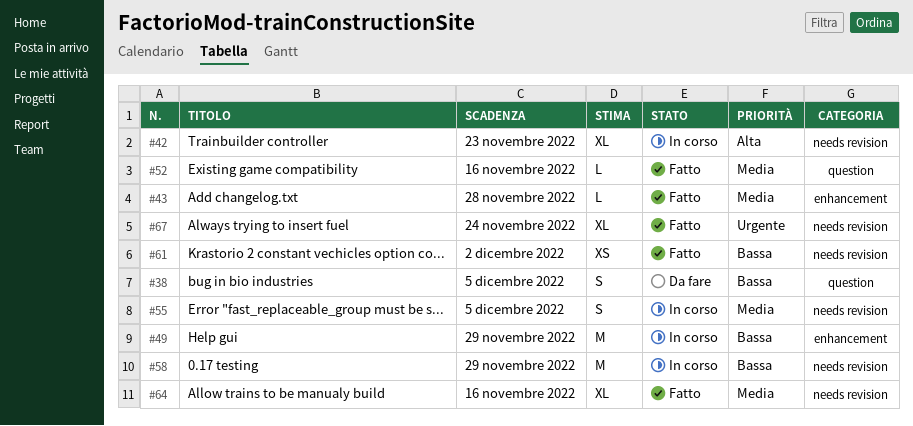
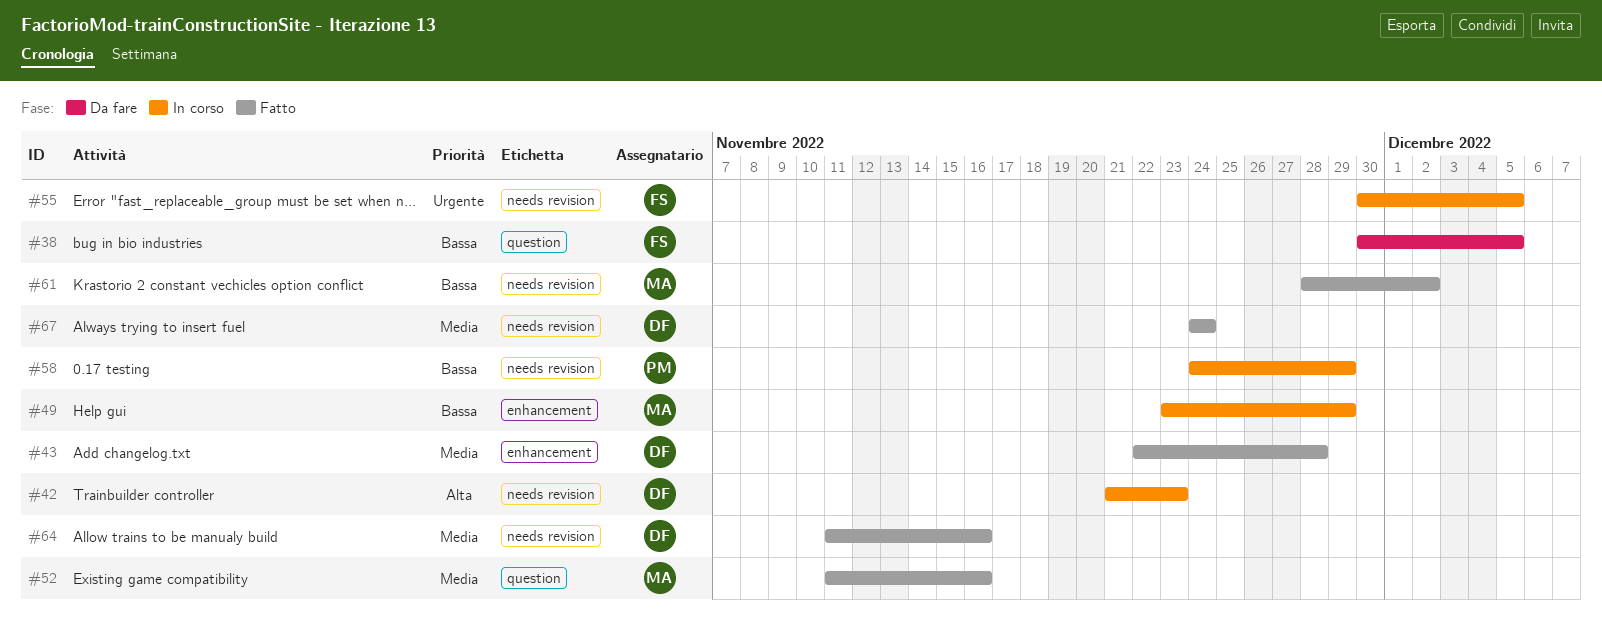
#55, priority: Media -> Urgente
#67, priority: Urgente -> Media

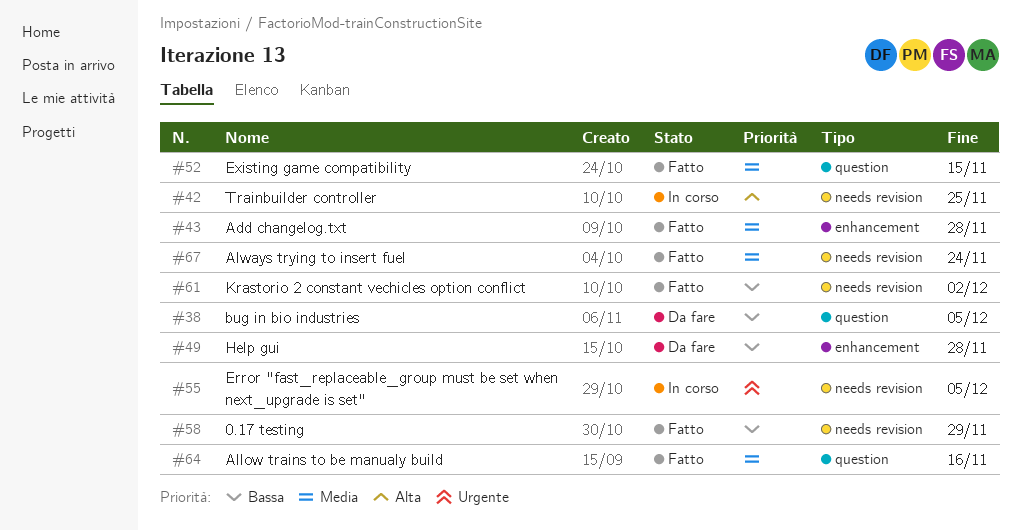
#42, due: Nov 23 -> Nov 25
#49, status: In corso -> Da fare
#49, due: Nov 29 -> Nov 28
#52, due: Nov 16 -> Nov 15
#58, status: In corso -> Fatto
#64, label: needs revision -> question

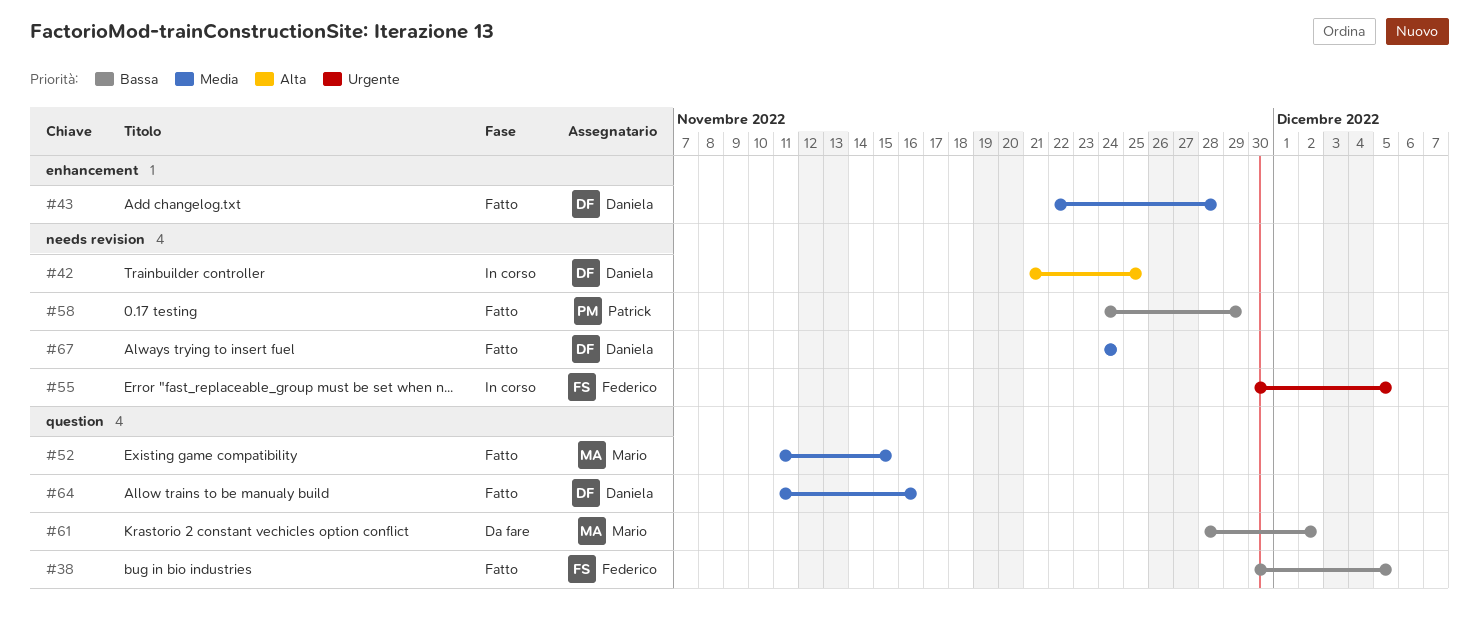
#38, status: Da fare -> Fatto
#49: present -> none
#61, status: Fatto -> Da fare
#61, label: needs revision -> question

